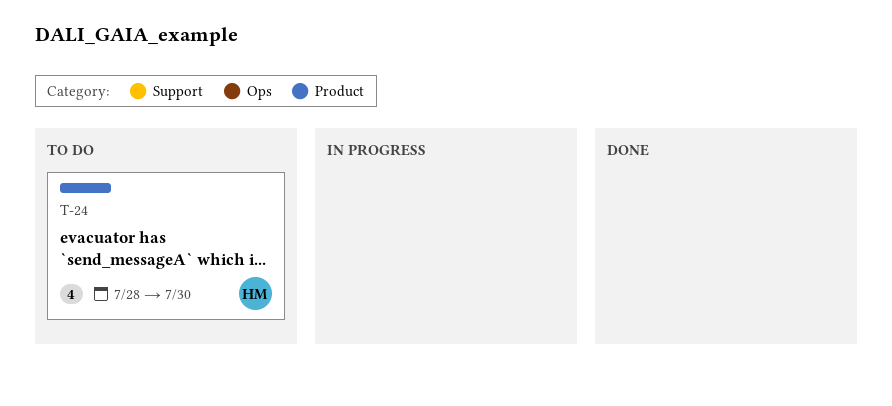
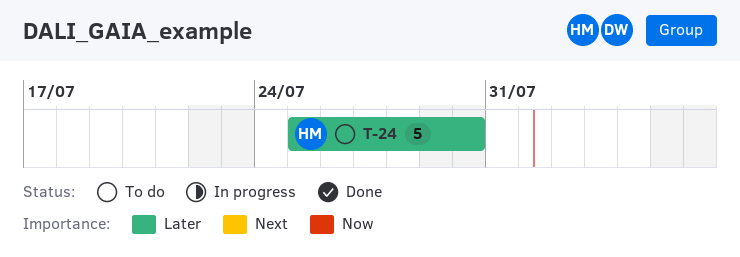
T-24, estimate: 4 -> 5
T-24, start: Jul 28 -> Jul 25

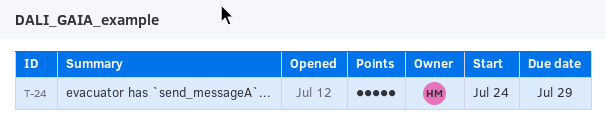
T-24, start: Jul 25 -> Jul 24
T-24, due: Jul 30 -> Jul 29

